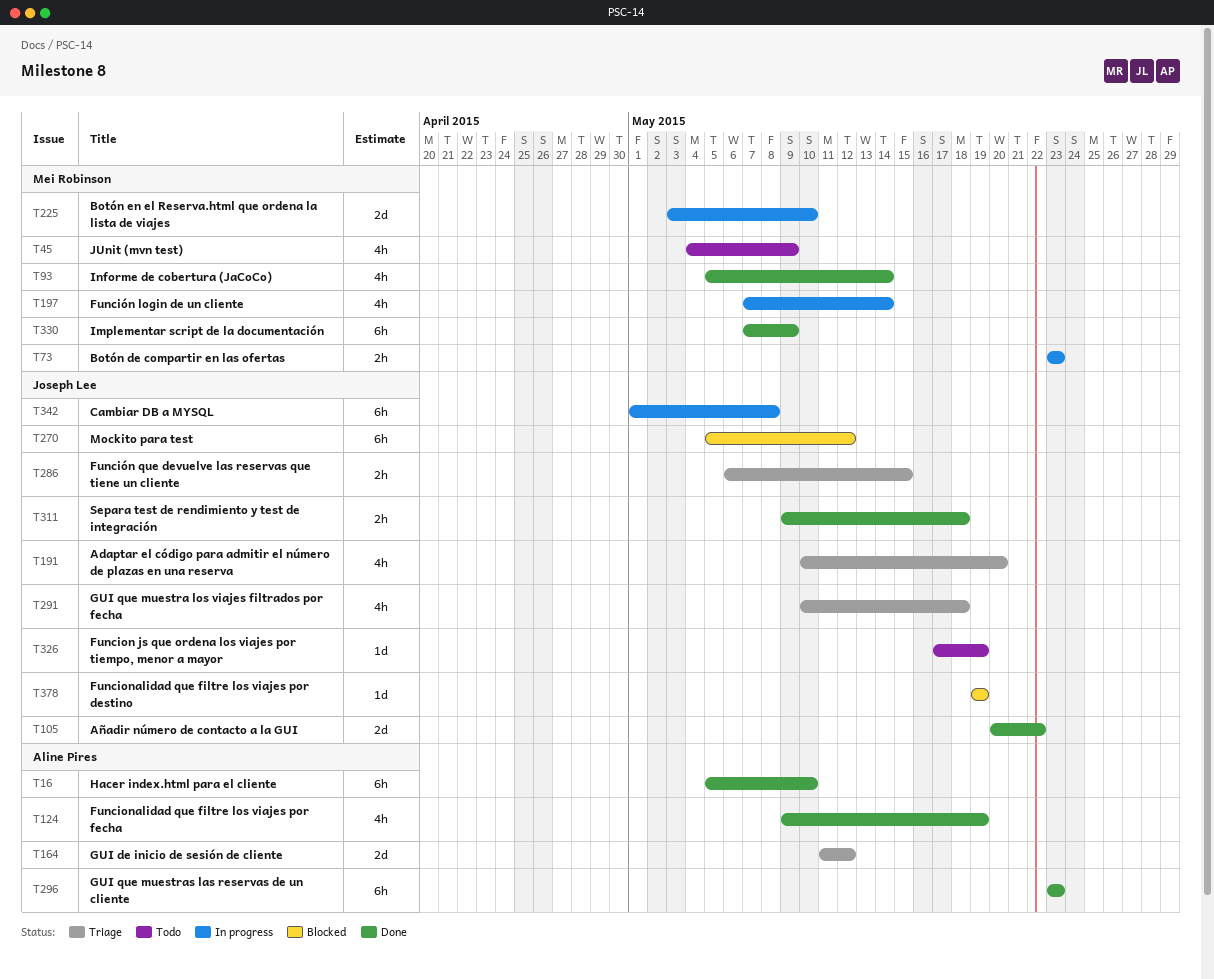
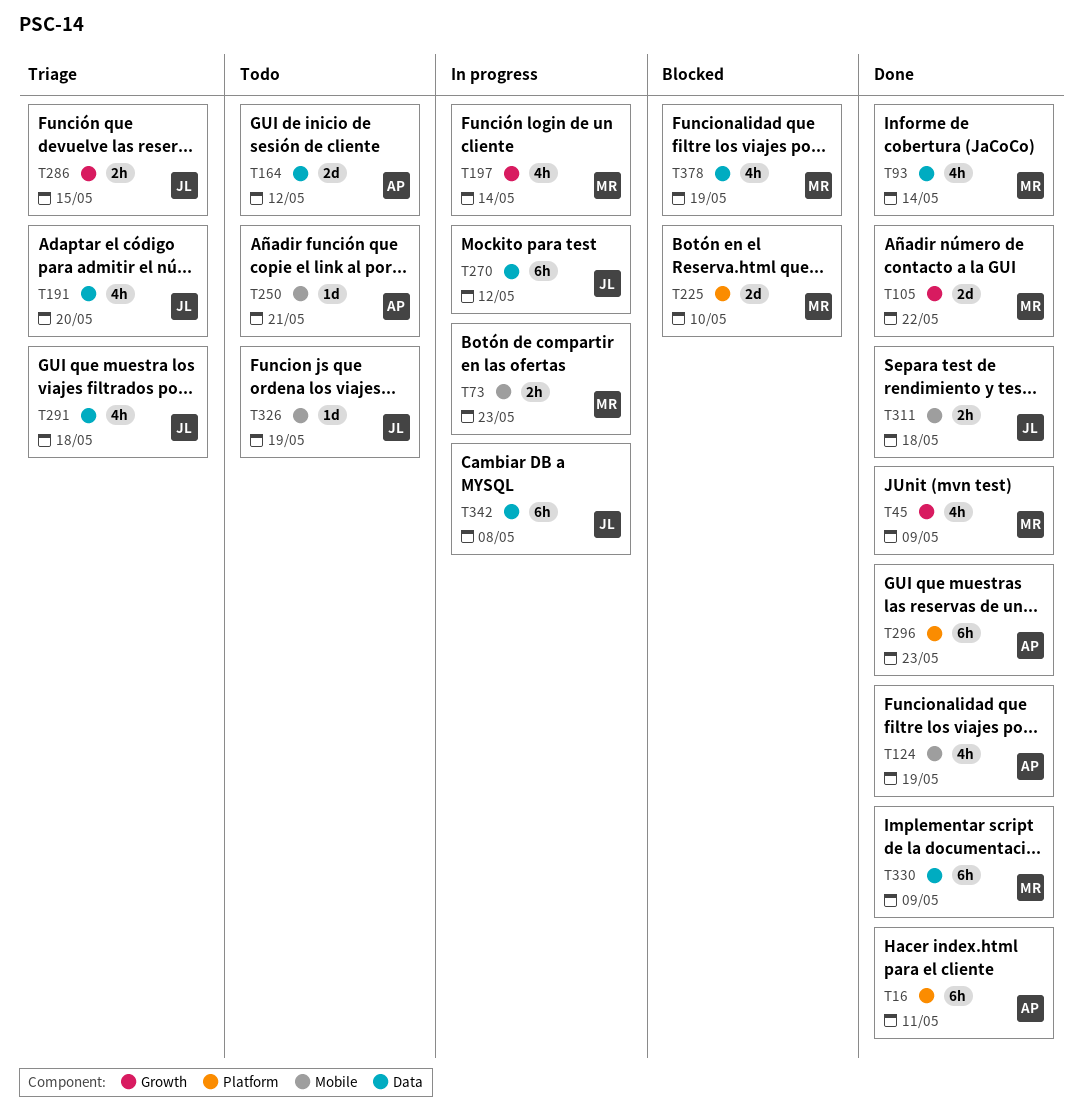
T16, due: May 10 -> May 11
T45, status: Todo -> Done
T105, owner: Joseph Lee -> Mei Robinson
T164, status: Triage -> Todo
T225, status: In progress -> Blocked
T250: none -> present
T270, status: Blocked -> In progress
T378, owner: Joseph Lee -> Mei Robinson
T378, estimate: 1d -> 4h

